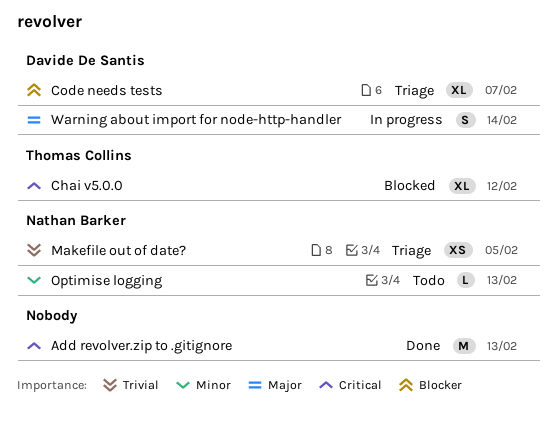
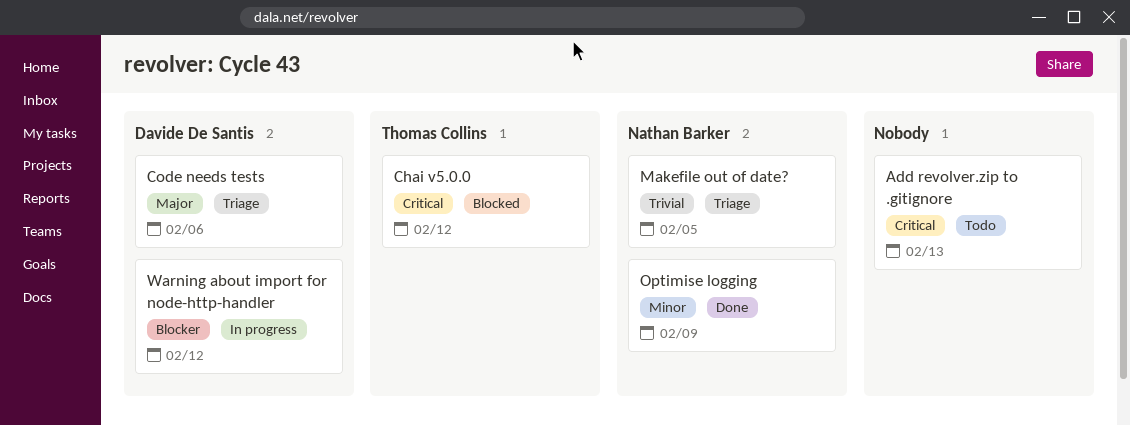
Add revolver.zip to .gitignore, status: Done -> Todo
Code needs tests, priority: Blocker -> Major
Code needs tests, due: Feb 7 -> Feb 6
Optimise logging, status: Todo -> Done
Optimise logging, due: Feb 13 -> Feb 9
Warning about import for node-http-handler, priority: Major -> Blocker
Warning about import for node-http-handler, due: Feb 14 -> Feb 12

